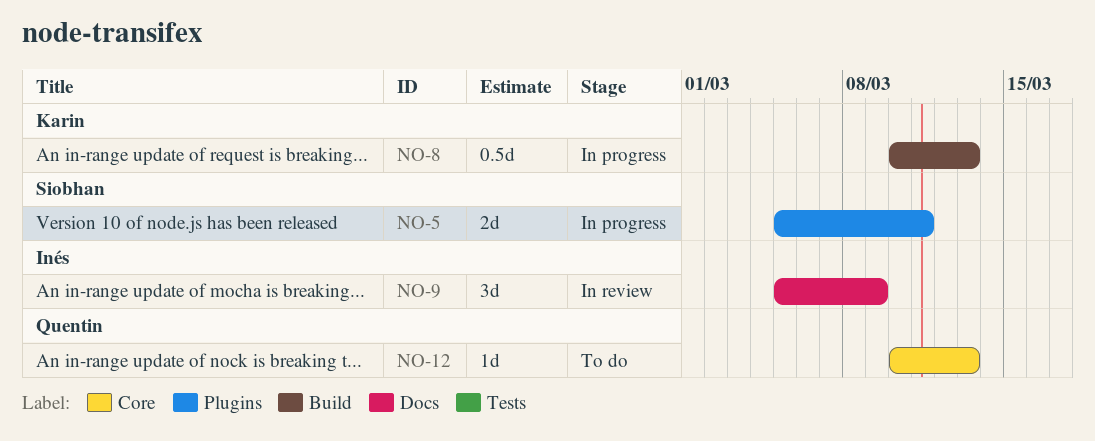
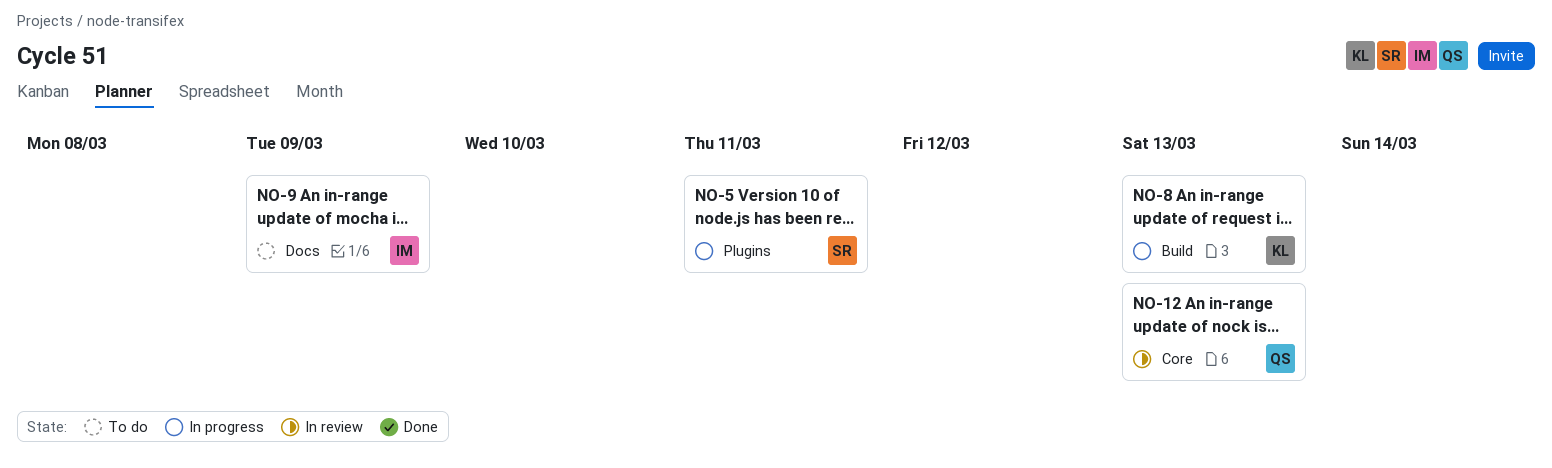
NO-9, status: In review -> To do
NO-12, status: To do -> In review

